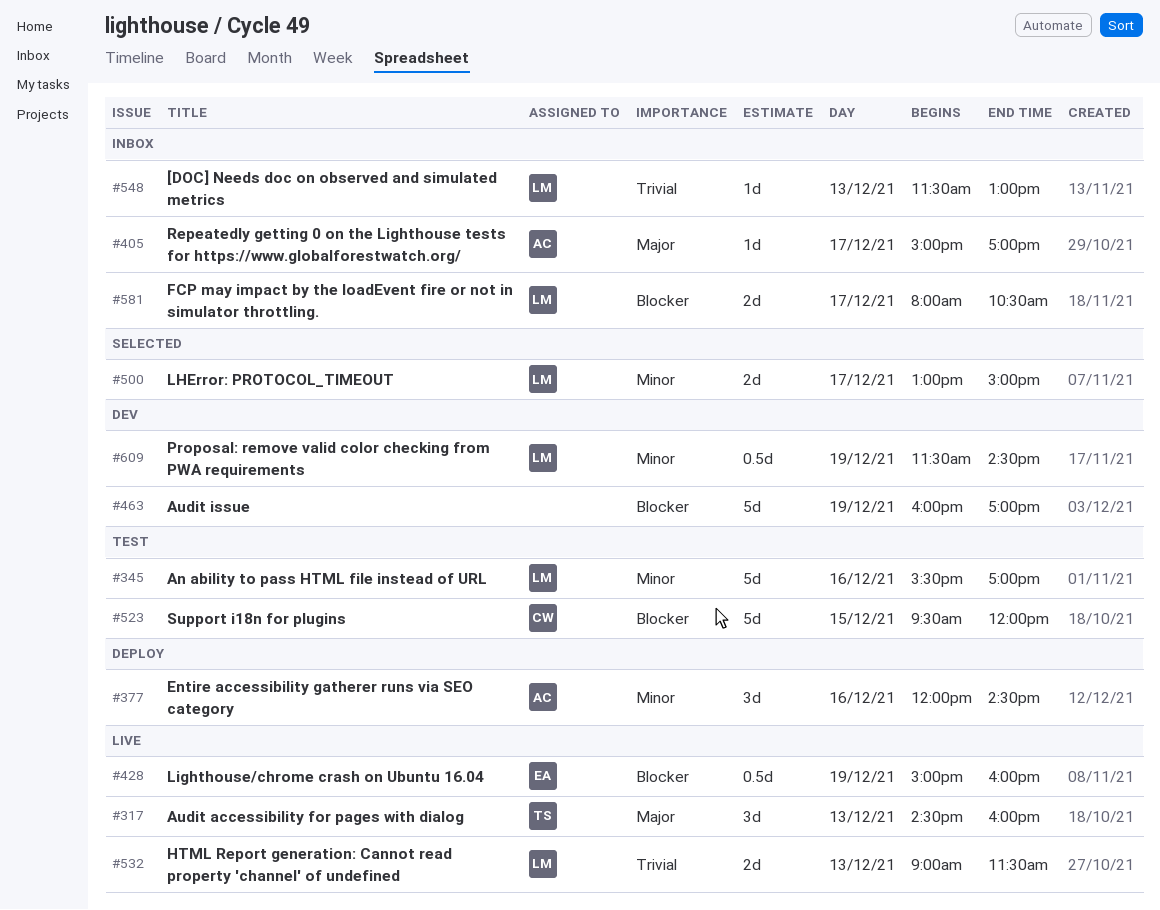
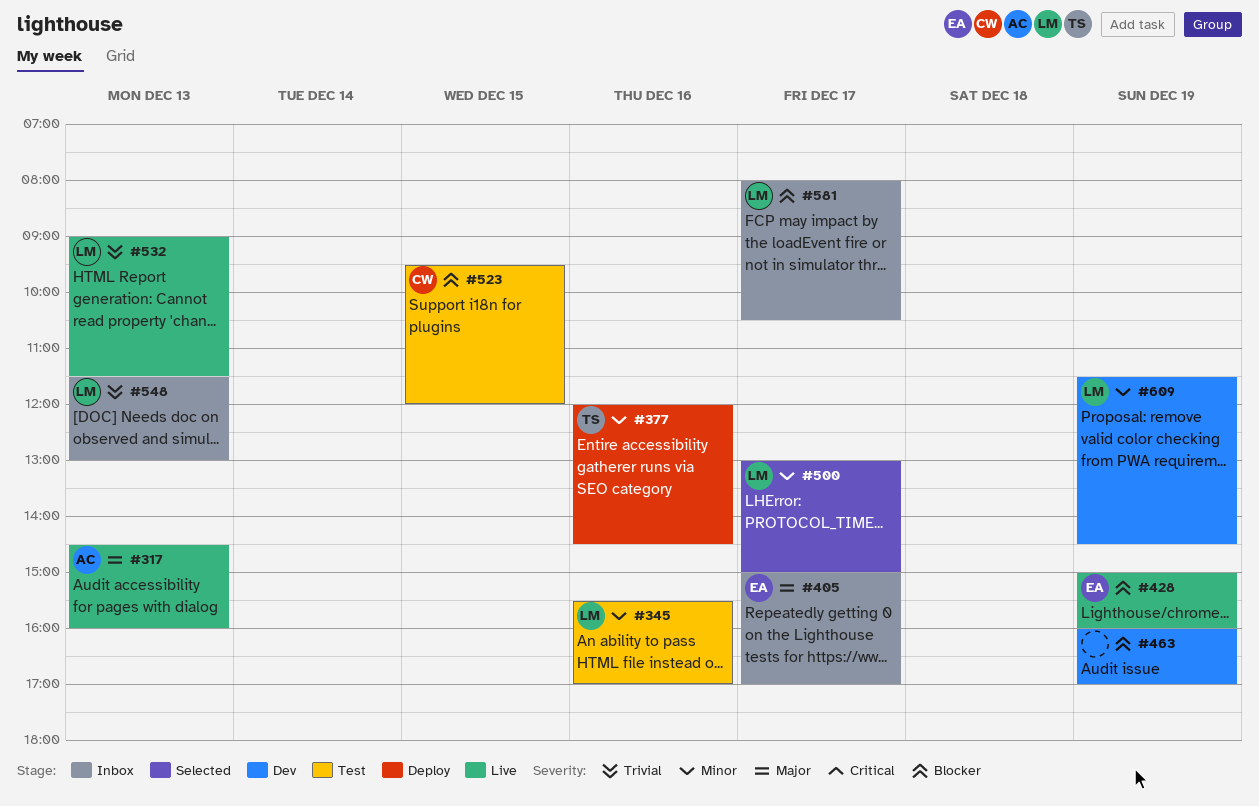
#317, owner: TS -> AC
#377, owner: AC -> TS
#405, owner: AC -> EA

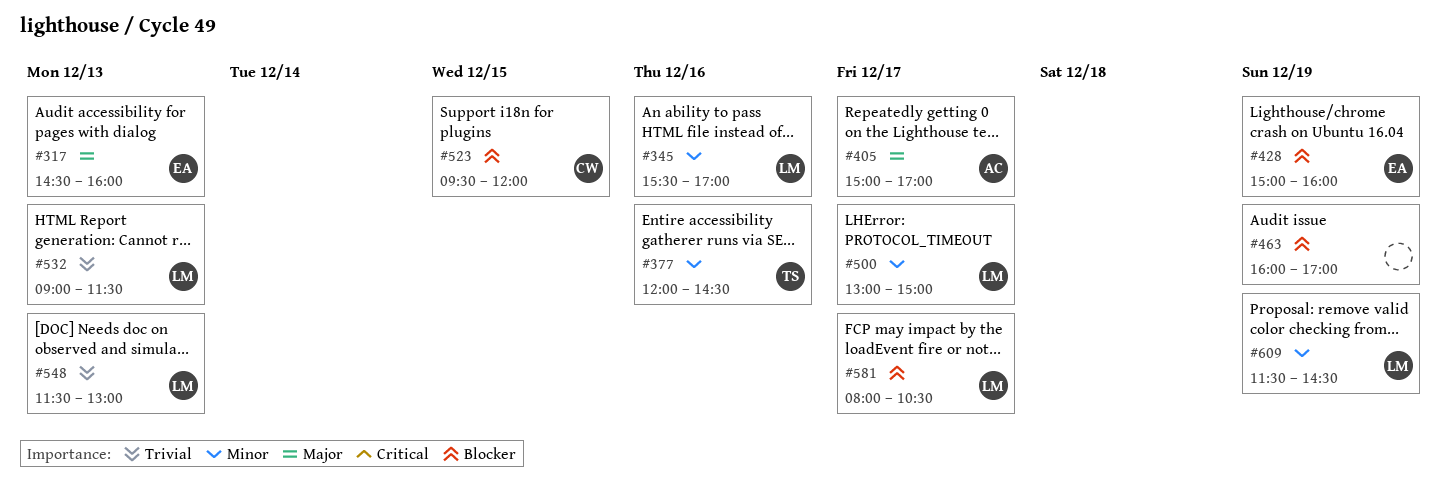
#317, owner: AC -> EA
#405, owner: EA -> AC

